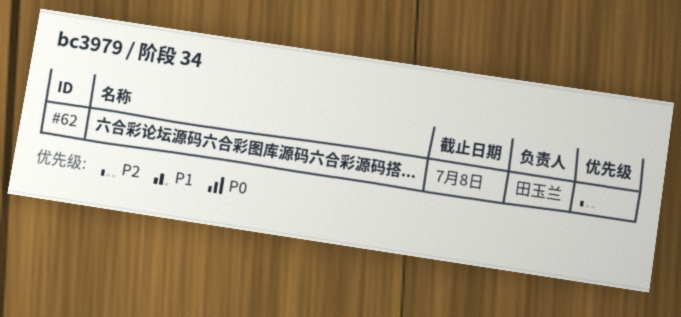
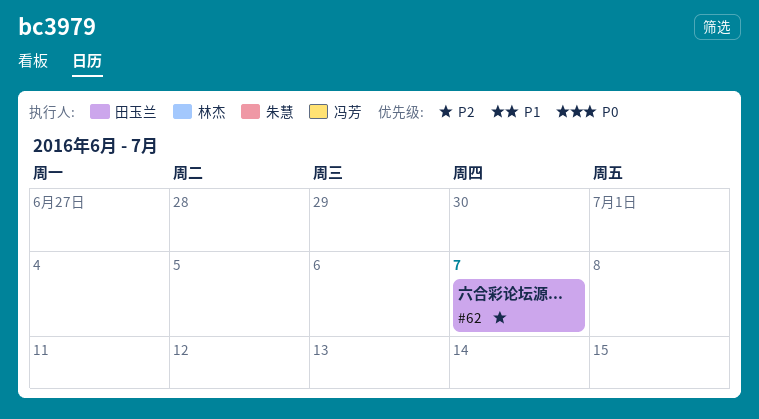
#62, due: Jul 8 -> Jul 7

